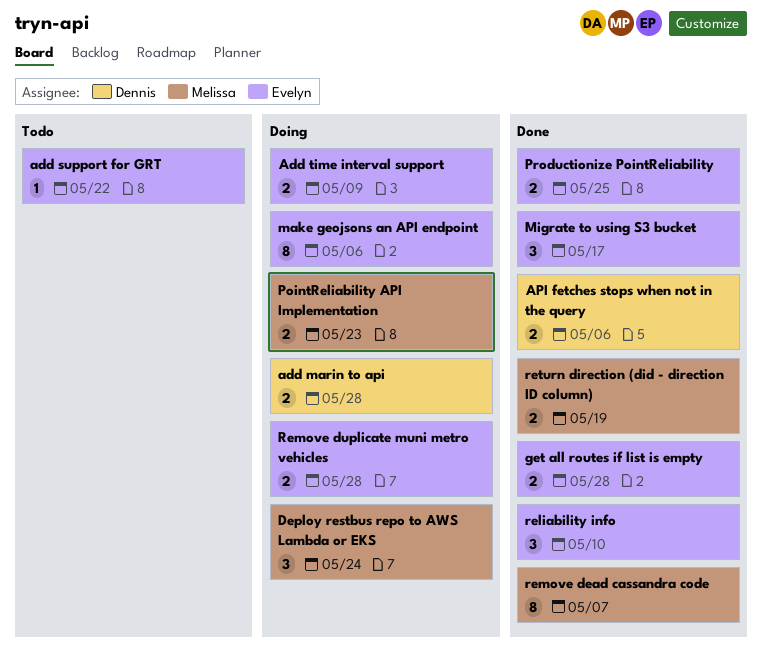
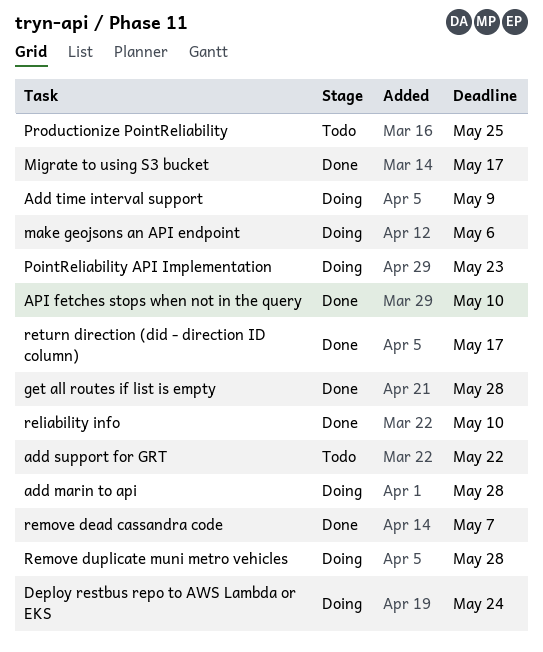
API fetches stops when not in the query, due: May 6 -> May 10
Productionize PointReliability, status: Done -> Todo
return direction (did - direction ID column), due: May 19 -> May 17

